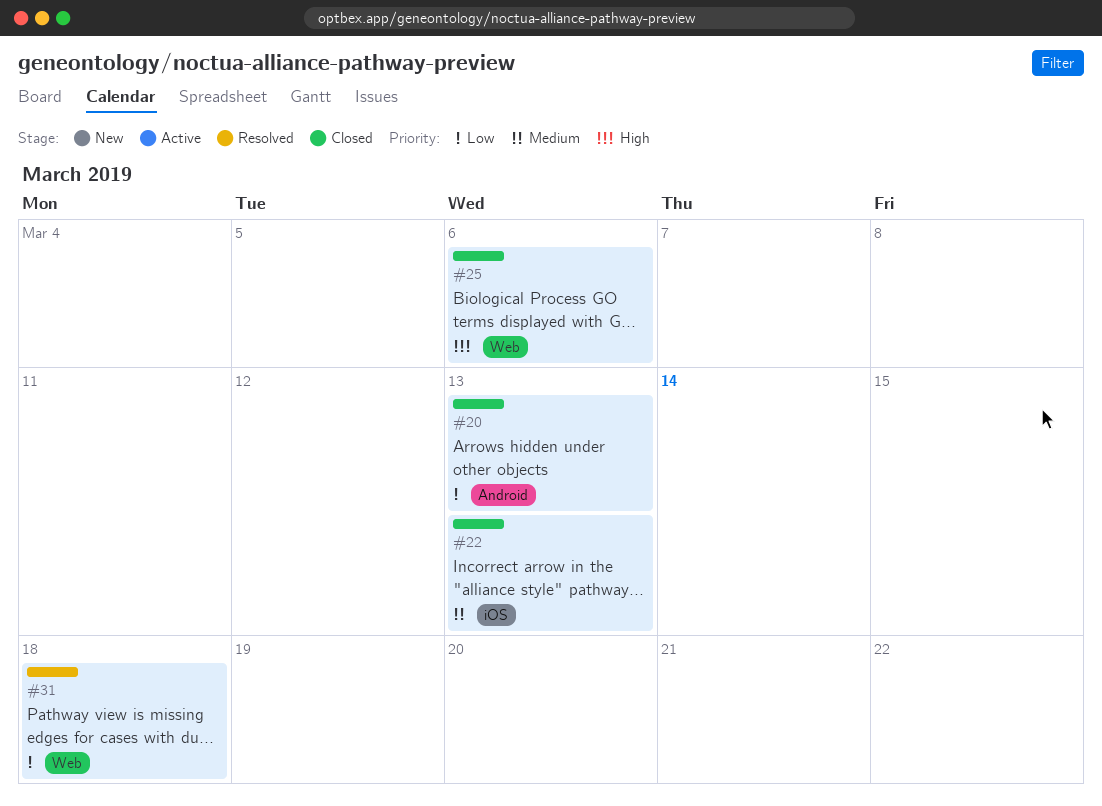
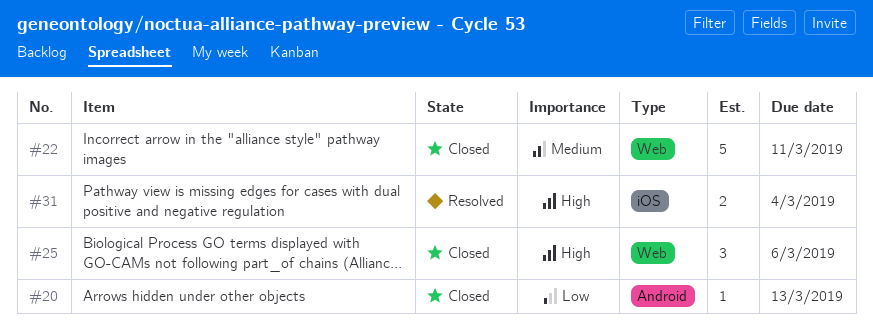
#22, label: iOS -> Web
#22, due: Mar 13 -> Mar 11
#31, priority: Low -> High
#31, label: Web -> iOS
#31, due: Mar 18 -> Mar 4

